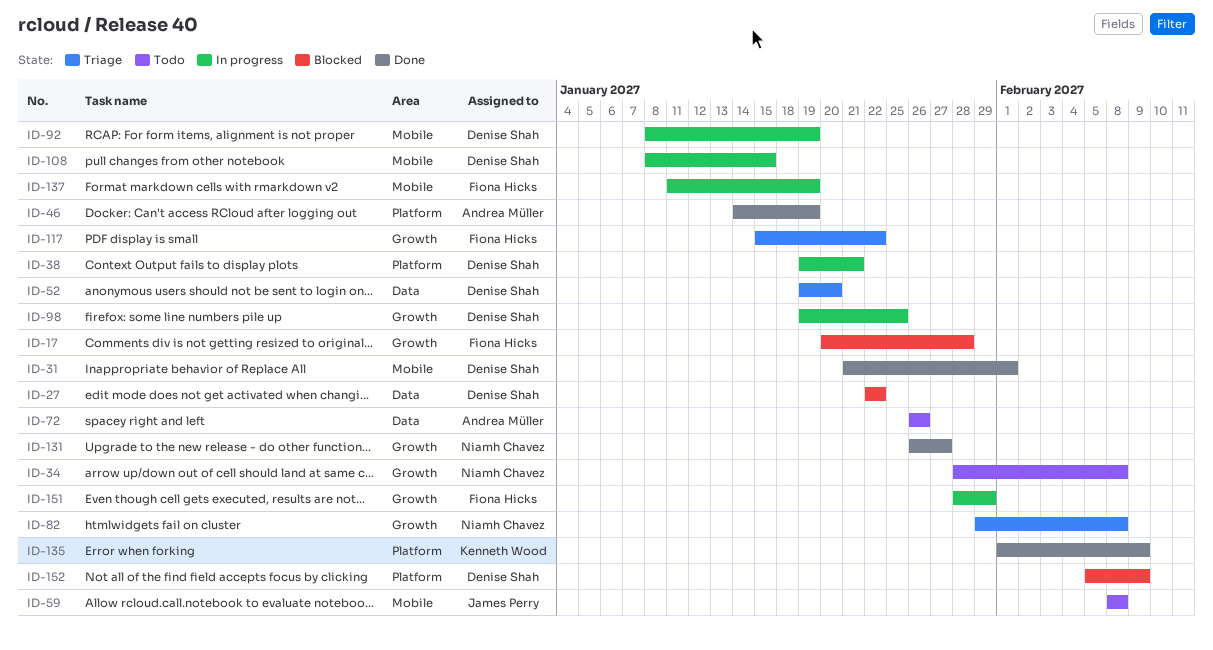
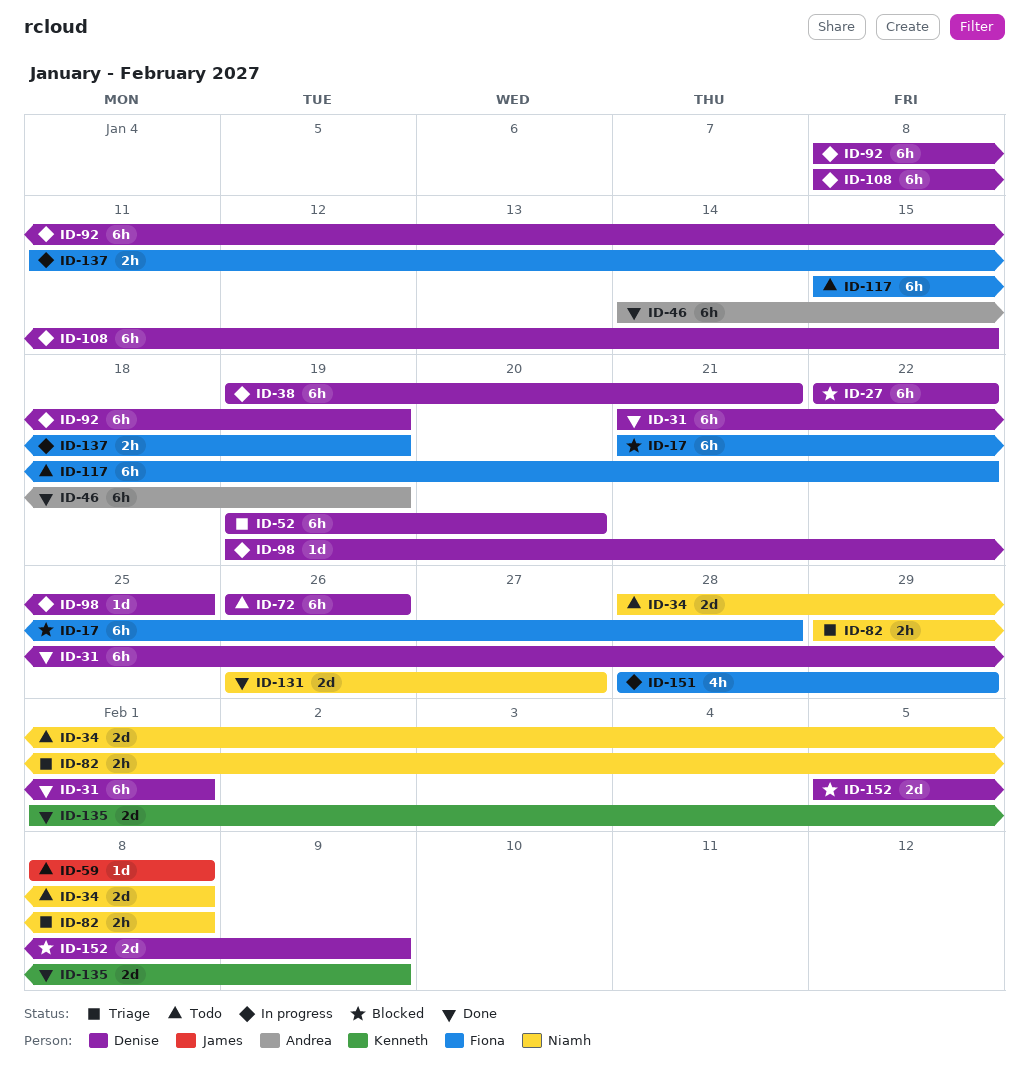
ID-17, start: Jan 20 -> Jan 21
ID-72, owner: Andrea Müller -> Denise Shah
ID-117, status: Triage -> Todo

